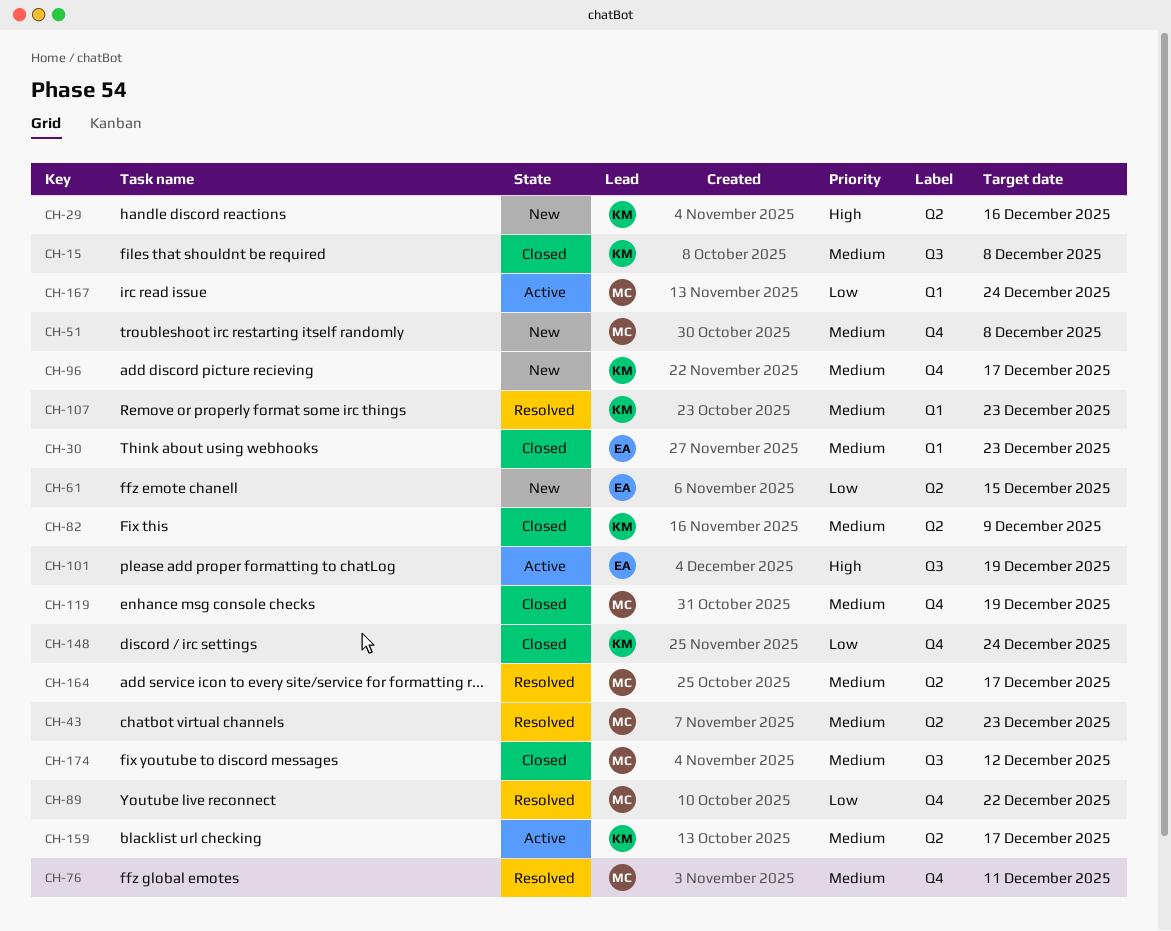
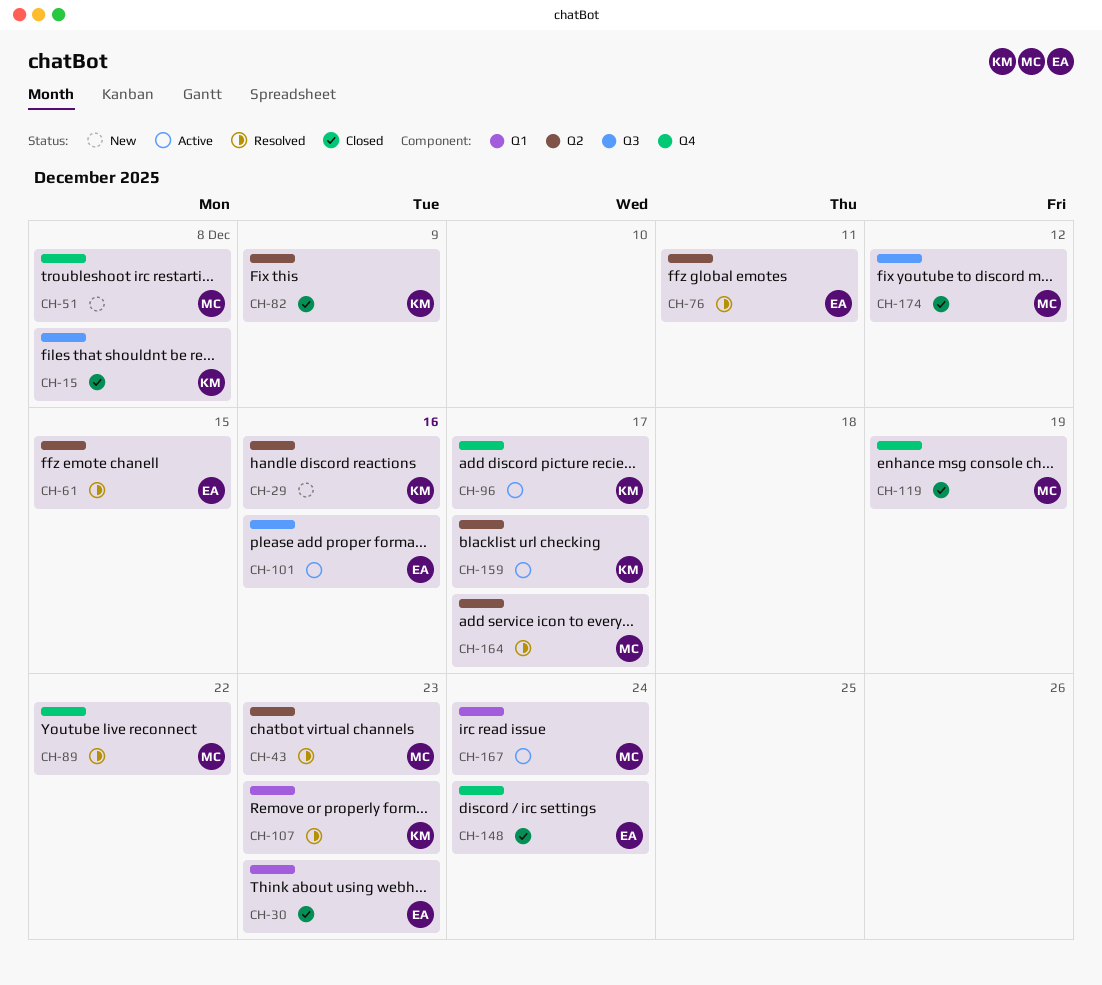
CH-61, status: New -> Resolved
CH-76, owner: MC -> EA
CH-76, label: Q4 -> Q2
CH-96, status: New -> Active
CH-101, due: Dec 19 -> Dec 16
CH-148, owner: KM -> EA

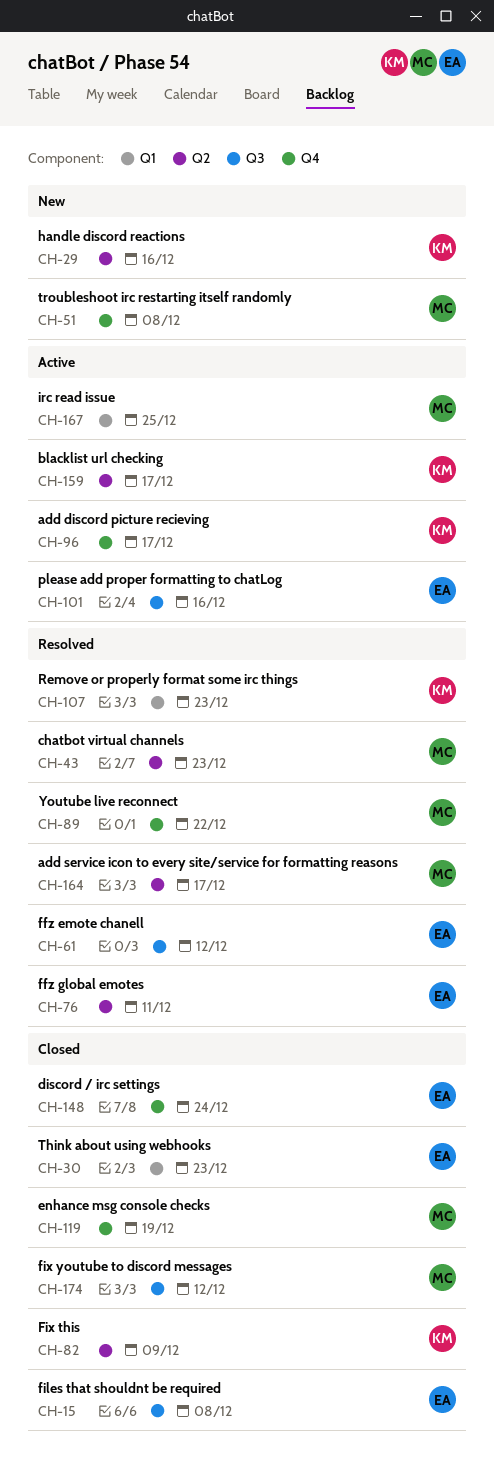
CH-15, owner: KM -> EA
CH-61, label: Q2 -> Q3
CH-61, due: Dec 15 -> Dec 12
CH-167, due: Dec 24 -> Dec 25

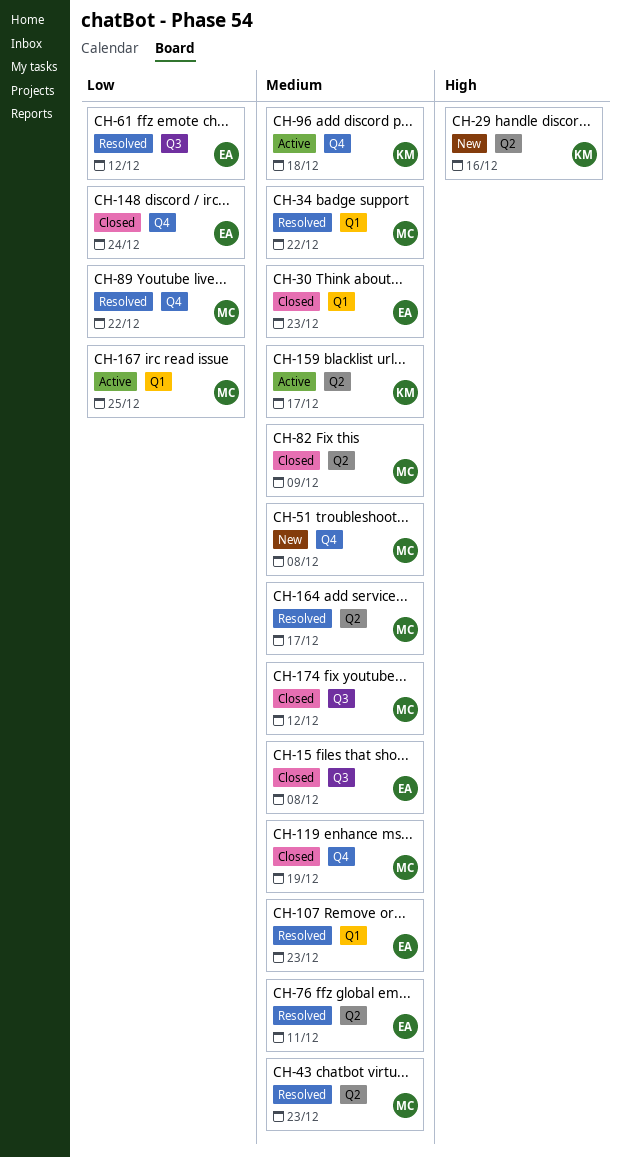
CH-34: none -> present
CH-82, owner: KM -> MC
CH-96, due: Dec 17 -> Dec 18
CH-101: present -> none
CH-107, owner: KM -> EA

